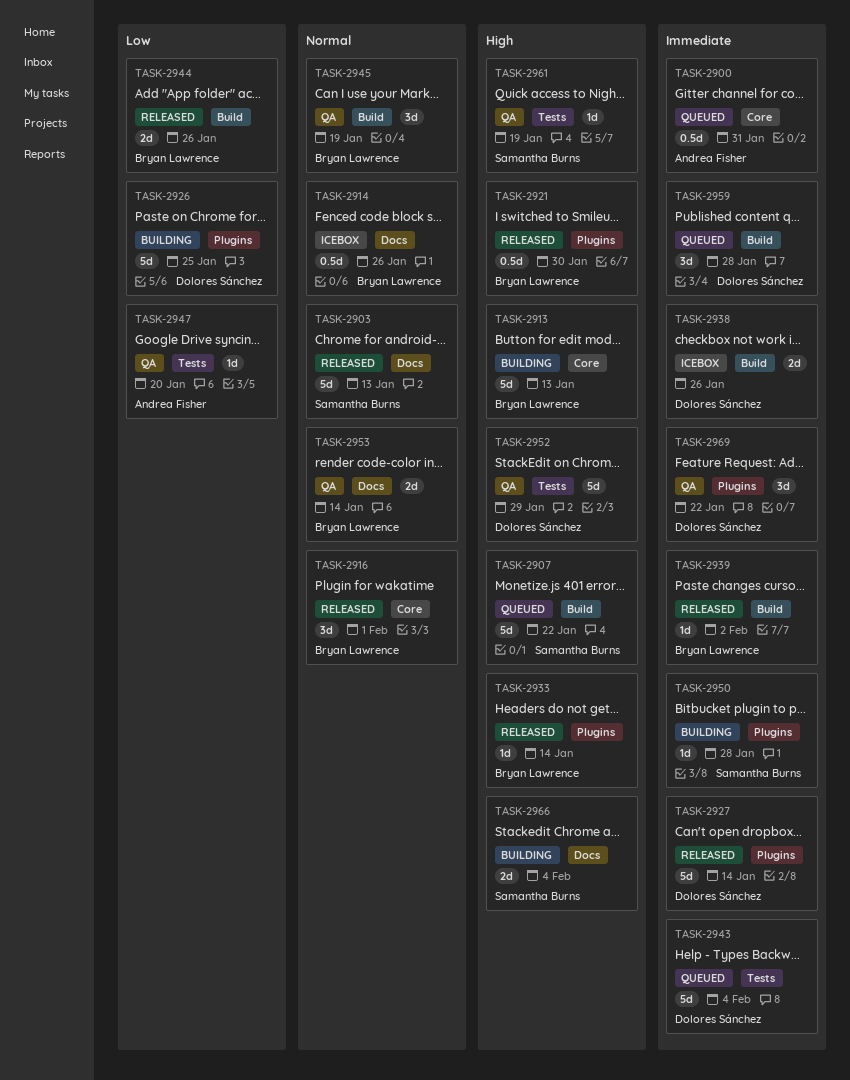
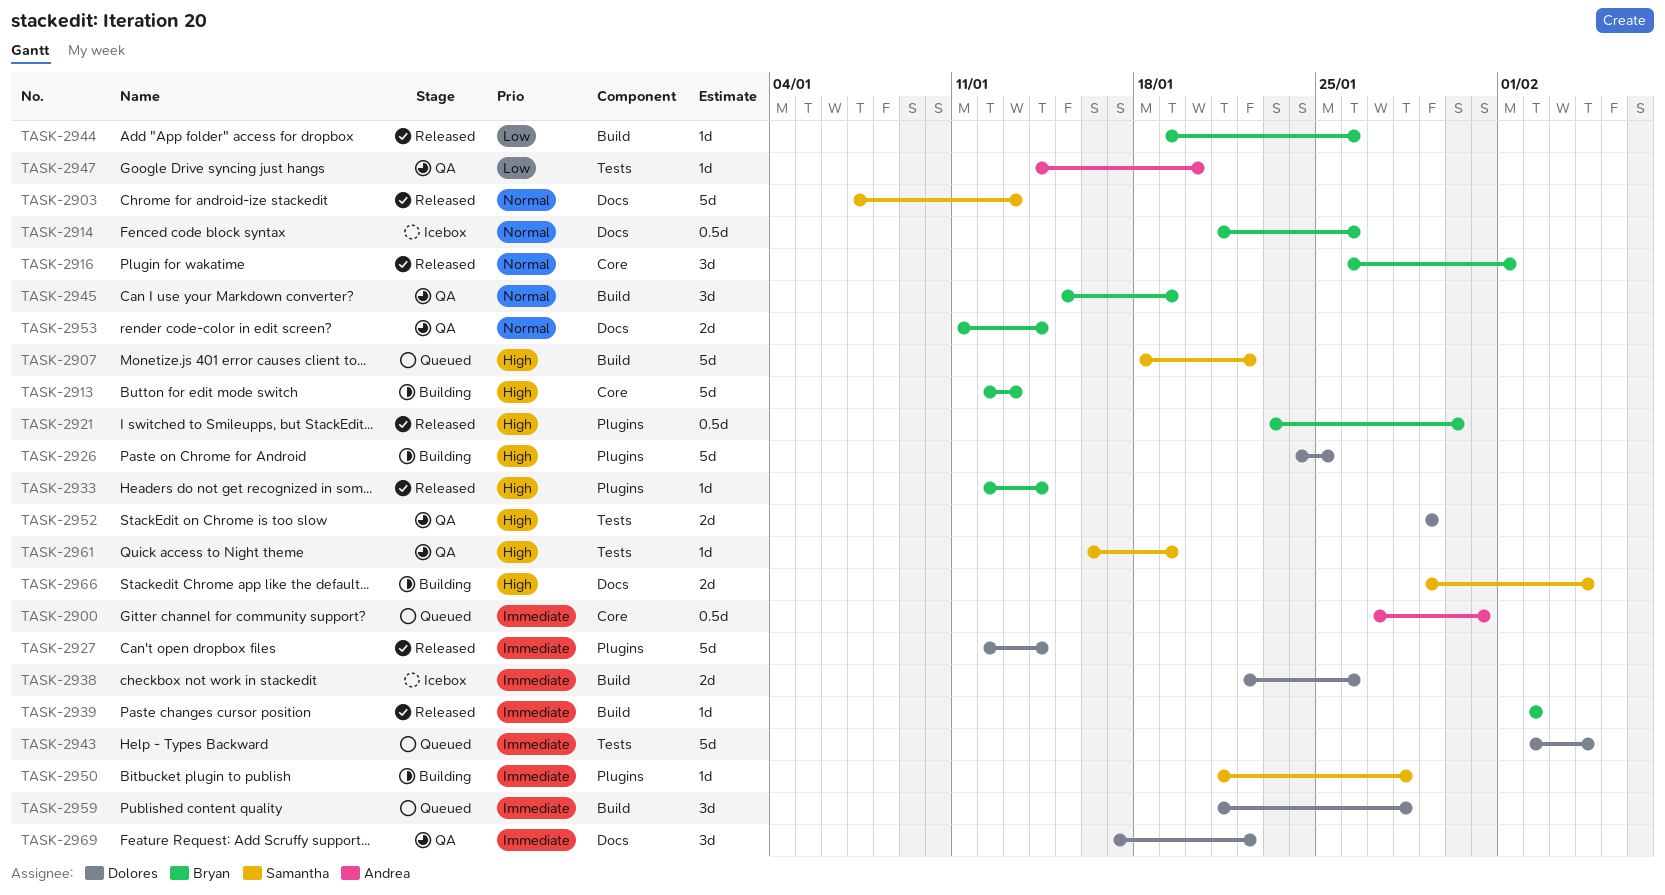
TASK-2926, priority: Low -> High
TASK-2944, estimate: 2d -> 1d
TASK-2952, estimate: 5d -> 2d
TASK-2969, label: Plugins -> Docs

